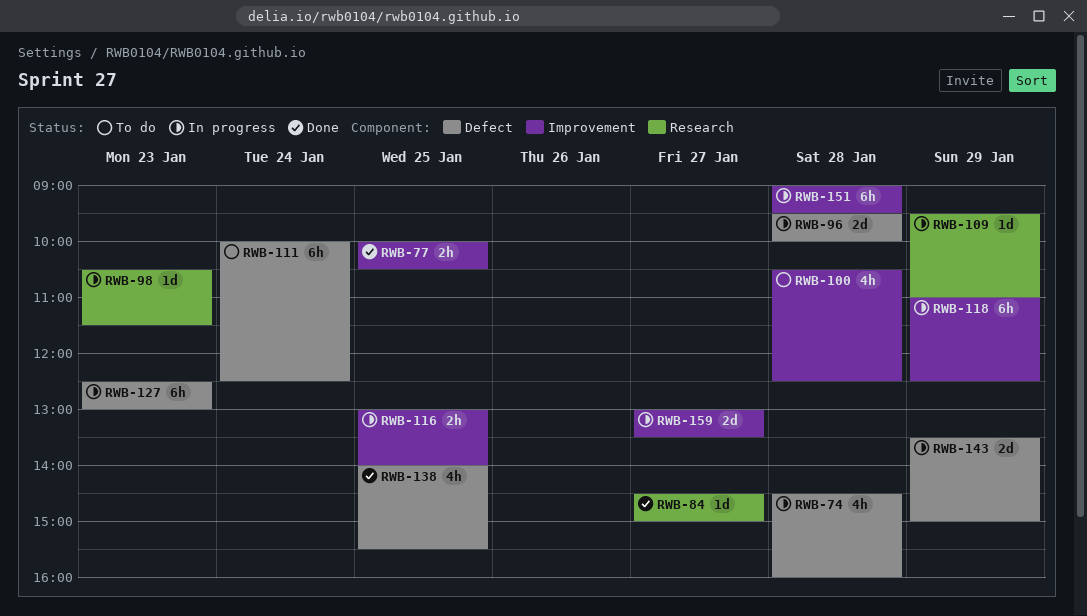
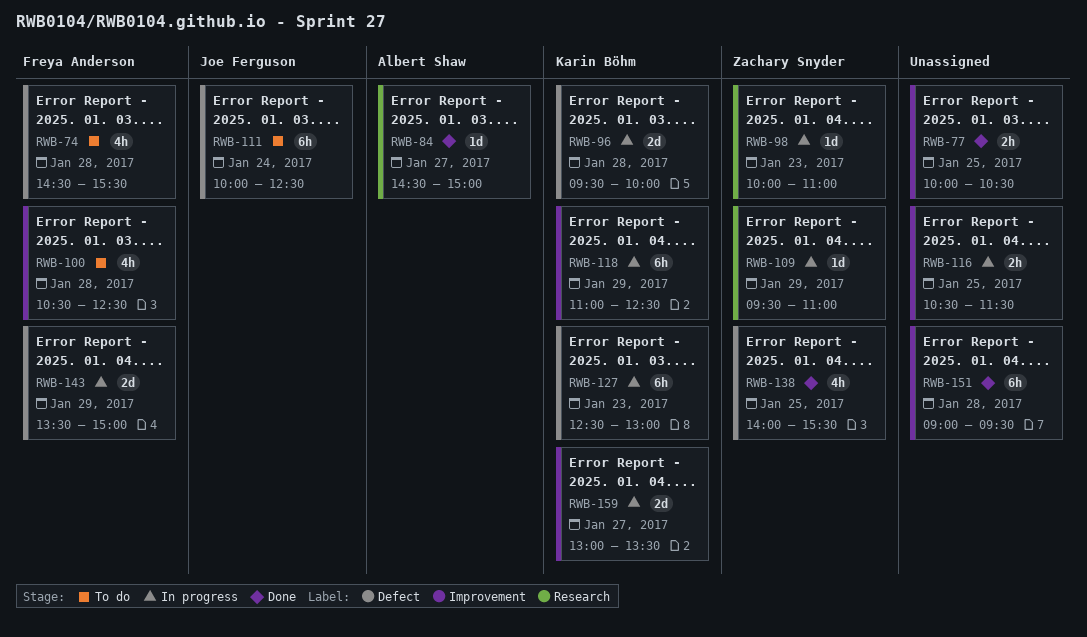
RWB-74, status: In progress -> To do
RWB-74, ends: 16:00 -> 15:30
RWB-98, begins: 10:30 -> 10:00
RWB-98, ends: 11:30 -> 11:00
RWB-116, begins: 13:00 -> 10:30
RWB-116, ends: 14:00 -> 11:30
RWB-151, status: In progress -> Done

